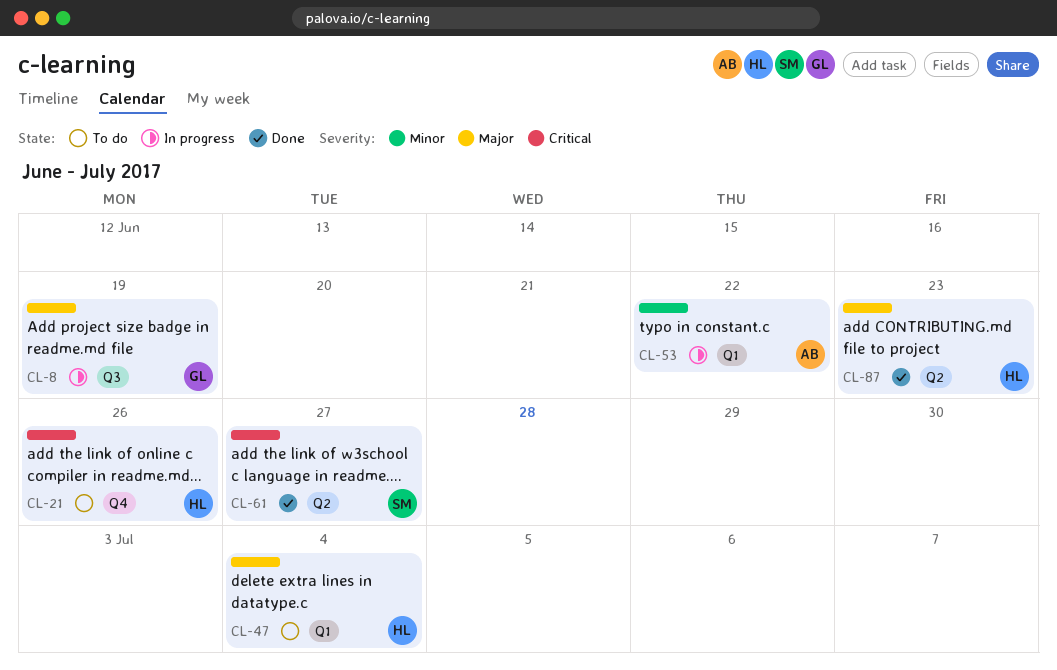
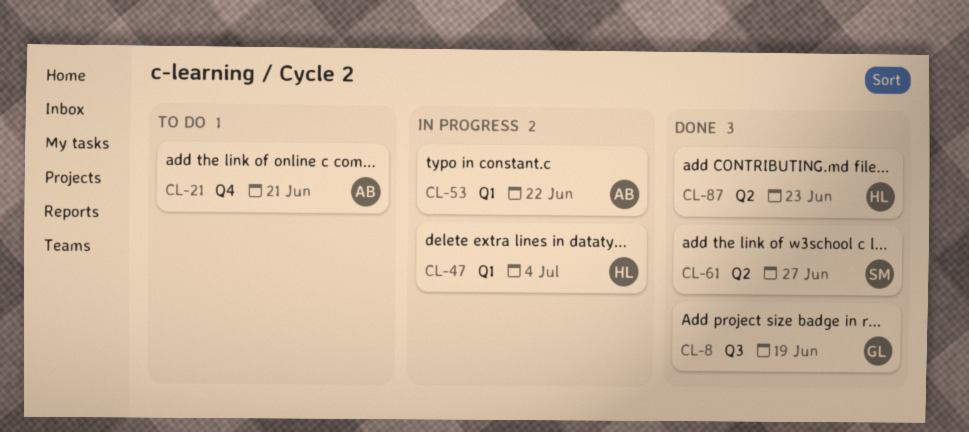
CL-8, status: In progress -> Done
CL-21, owner: HL -> AB
CL-21, due: Jun 26 -> Jun 21
CL-47, status: To do -> In progress

